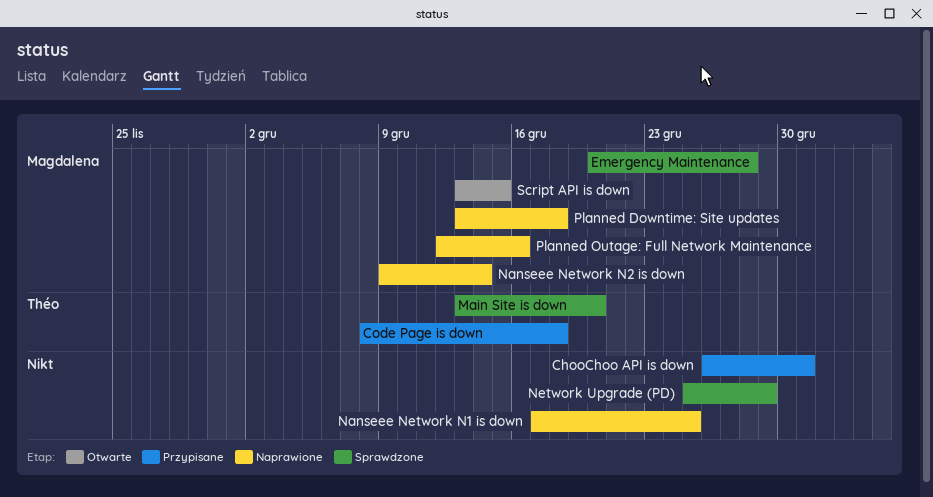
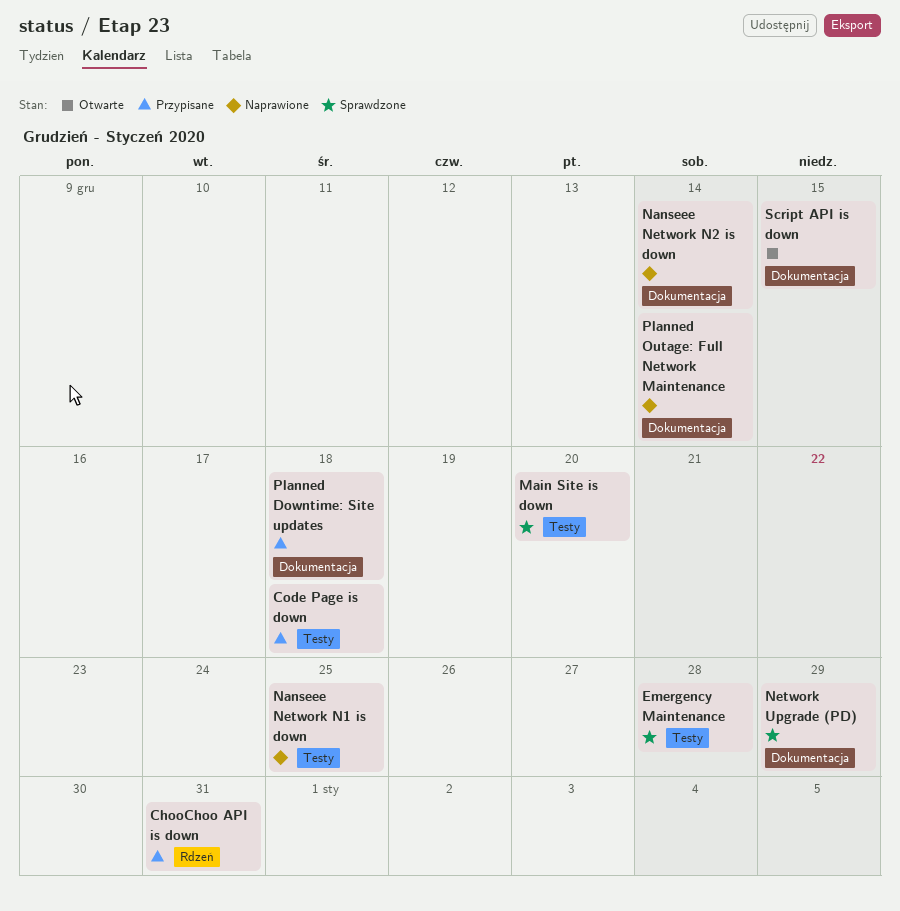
Planned Downtime: Site updates, status: Naprawione -> Przypisane
Planned Outage: Full Network Maintenance, due: Dec 16 -> Dec 14

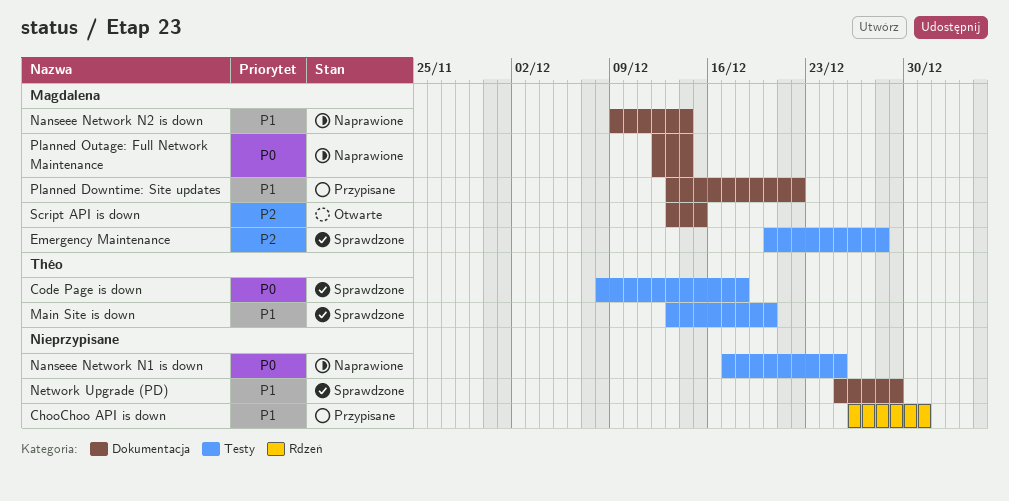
Code Page is down, status: Przypisane -> Sprawdzone
Planned Downtime: Site updates, due: Dec 18 -> Dec 22

